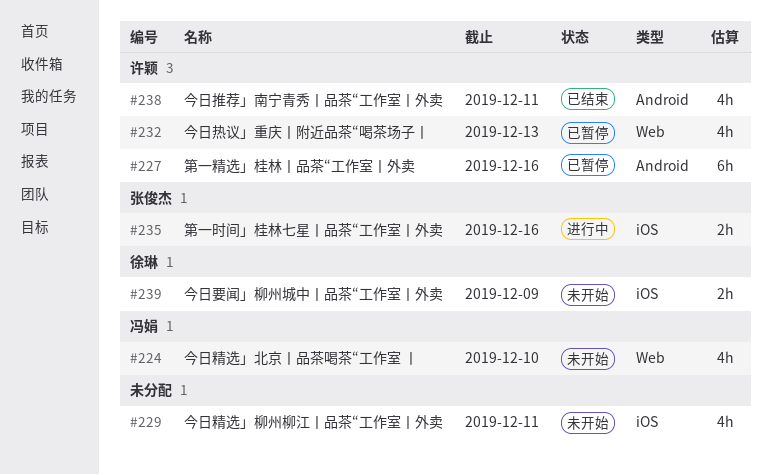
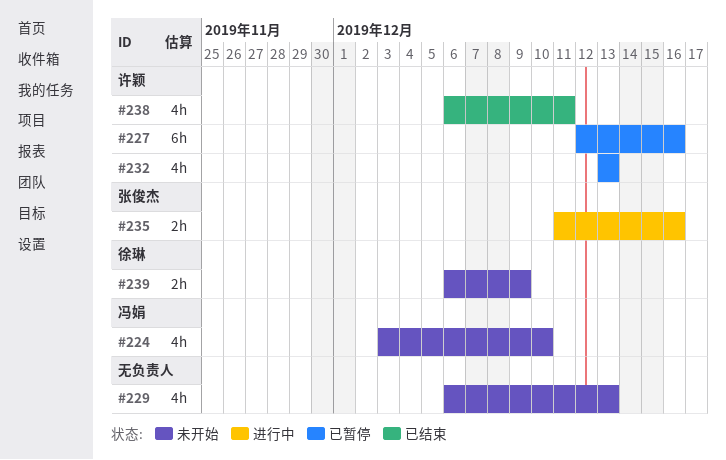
#229, due: Dec 11 -> Dec 13

